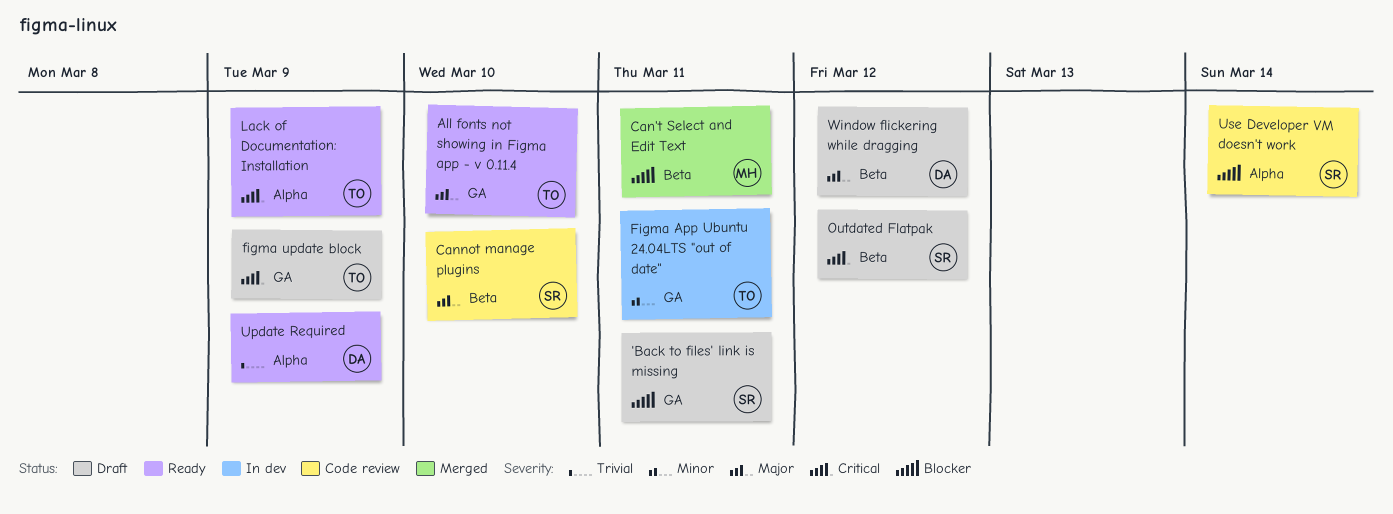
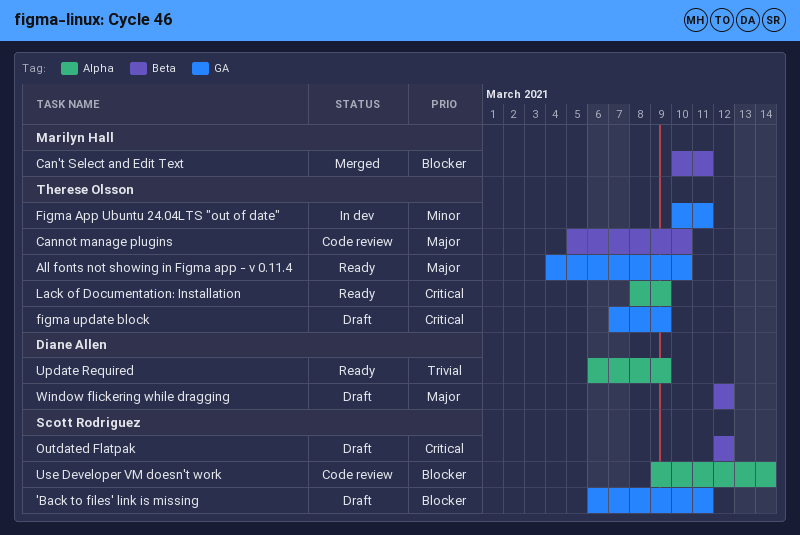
Cannot manage plugins, owner: Scott Rodriguez -> Therese Olsson

